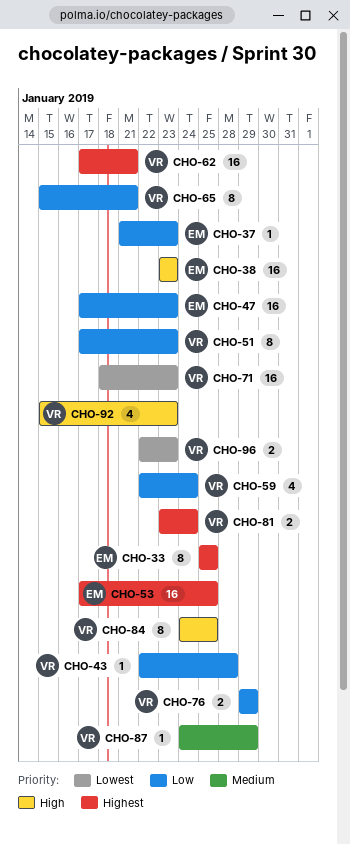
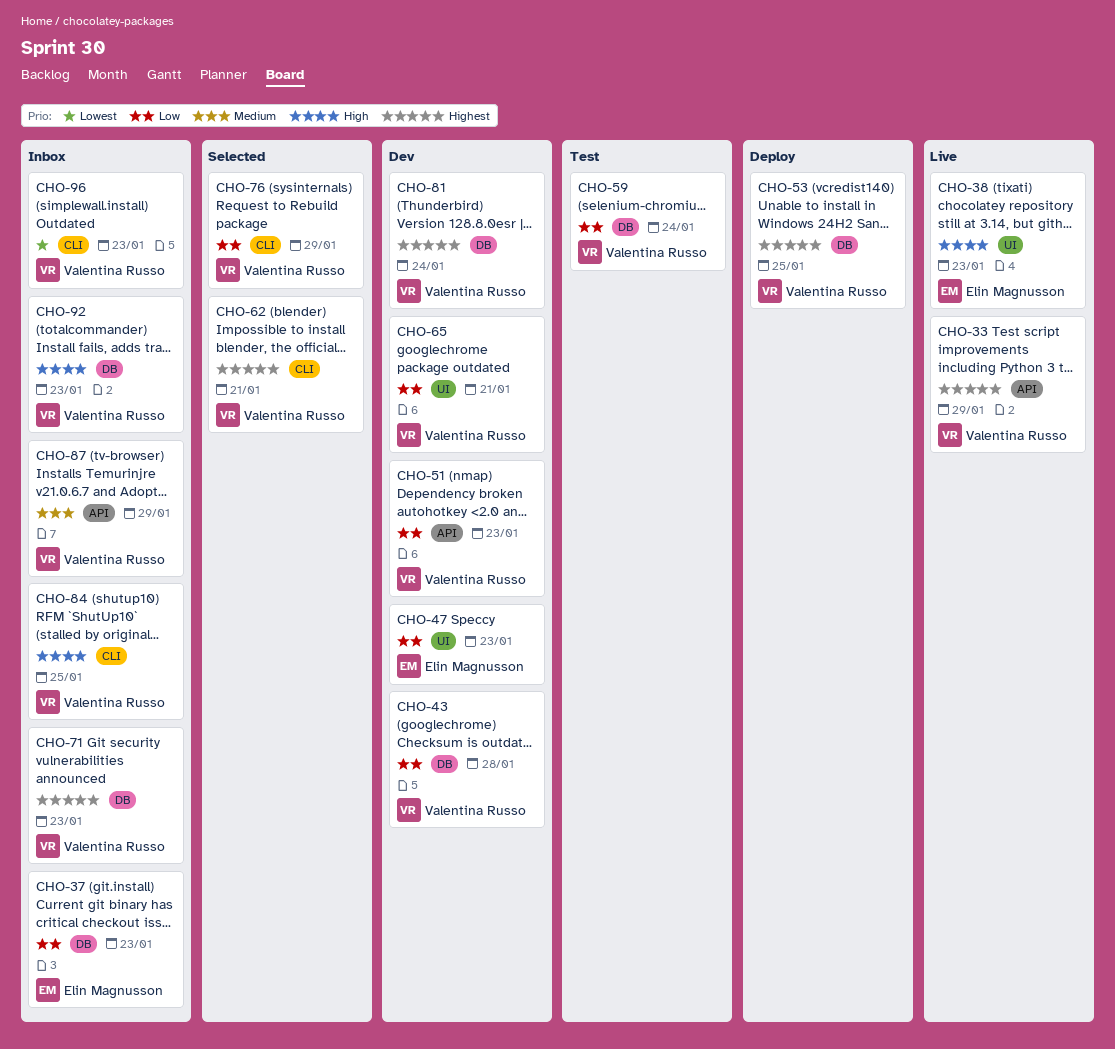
CHO-33, owner: Elin Magnusson -> Valentina Russo
CHO-33, due: Jan 25 -> Jan 29
CHO-53, owner: Elin Magnusson -> Valentina Russo
CHO-71, priority: Lowest -> Highest

